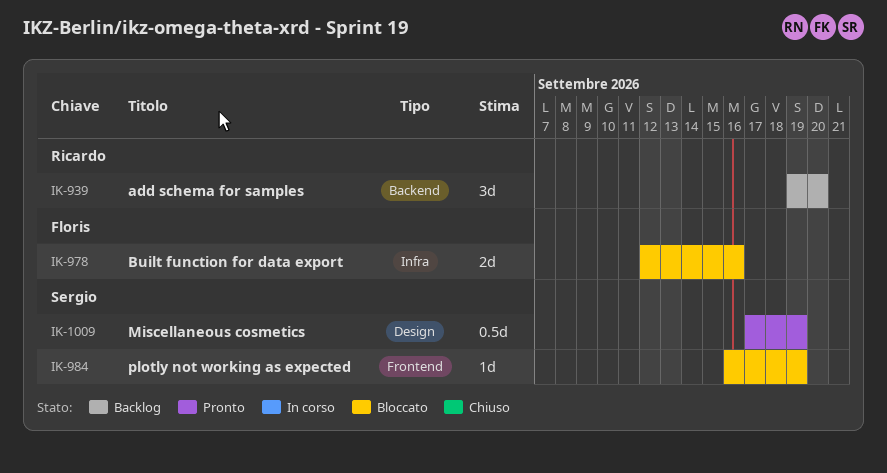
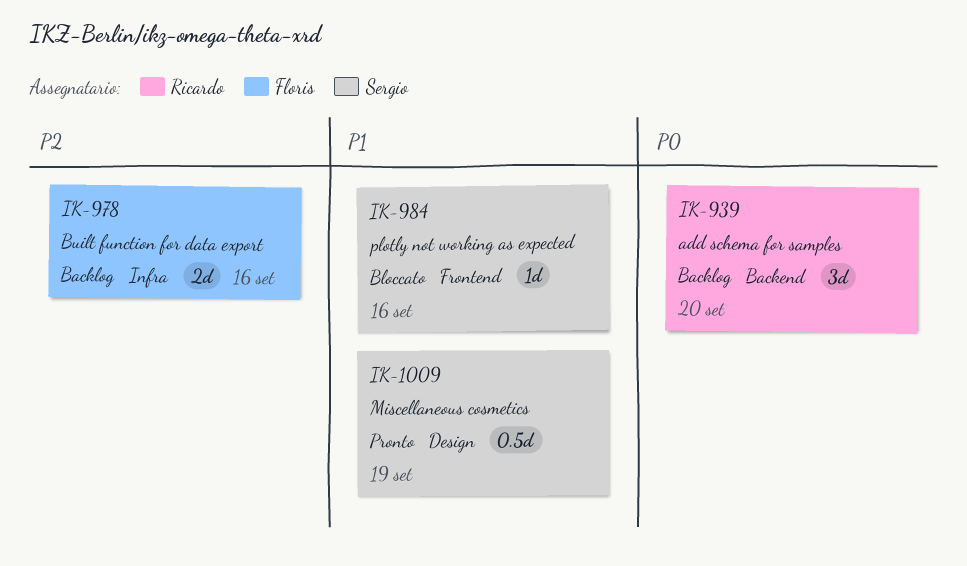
IK-978, status: Bloccato -> Backlog
IK-984, due: Sep 19 -> Sep 16

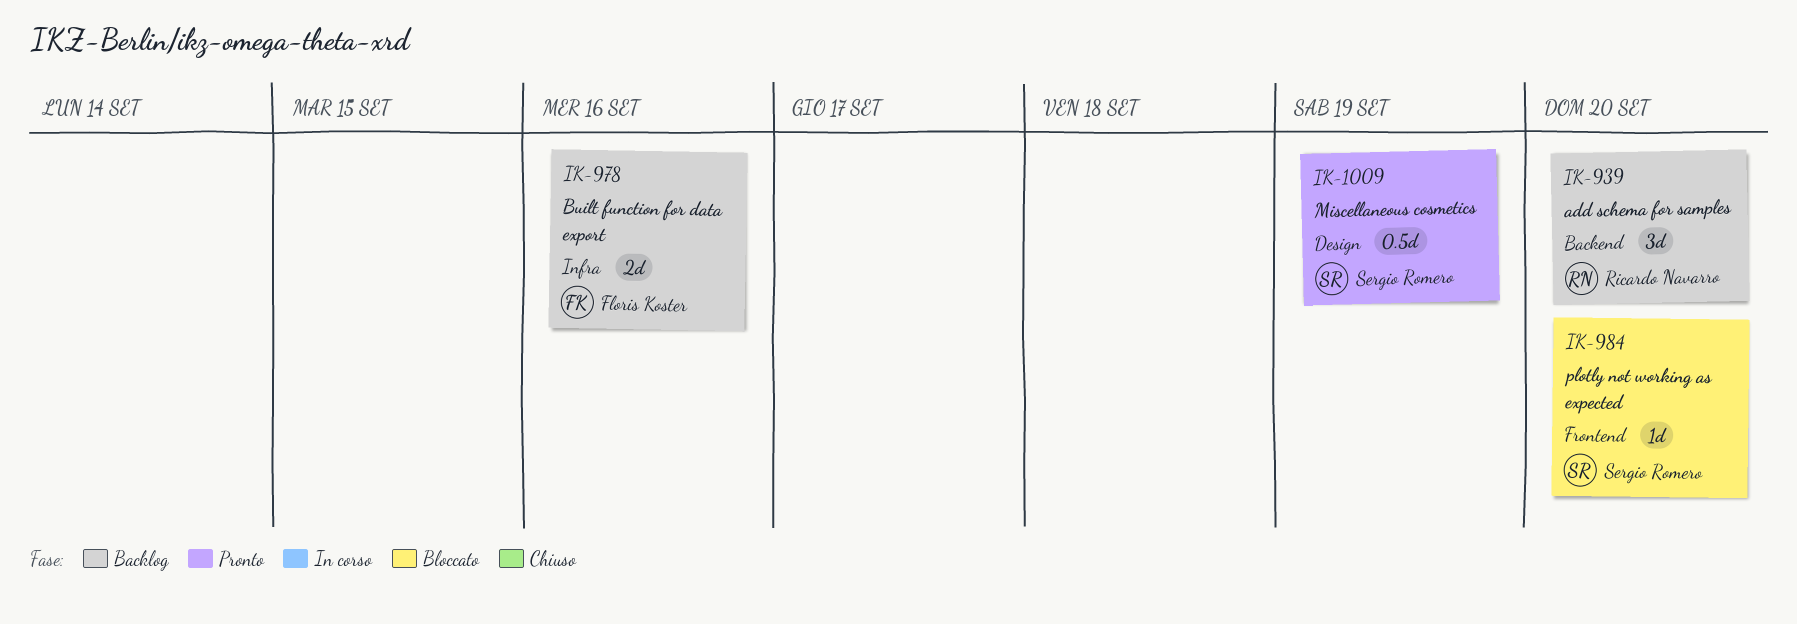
IK-984, due: Sep 16 -> Sep 20

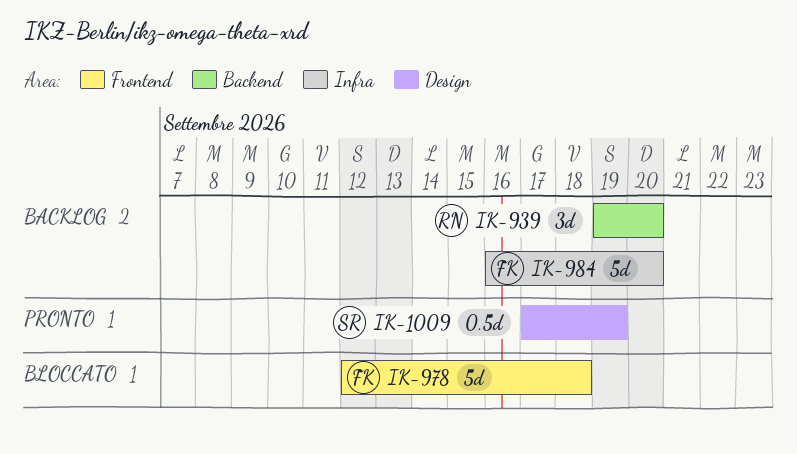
IK-978, status: Backlog -> Bloccato
IK-978, label: Infra -> Frontend
IK-978, estimate: 2d -> 5d
IK-978, due: Sep 16 -> Sep 18
IK-984, status: Bloccato -> Backlog
IK-984, owner: Sergio Romero -> Floris Koster
IK-984, label: Frontend -> Infra
IK-984, estimate: 1d -> 5d

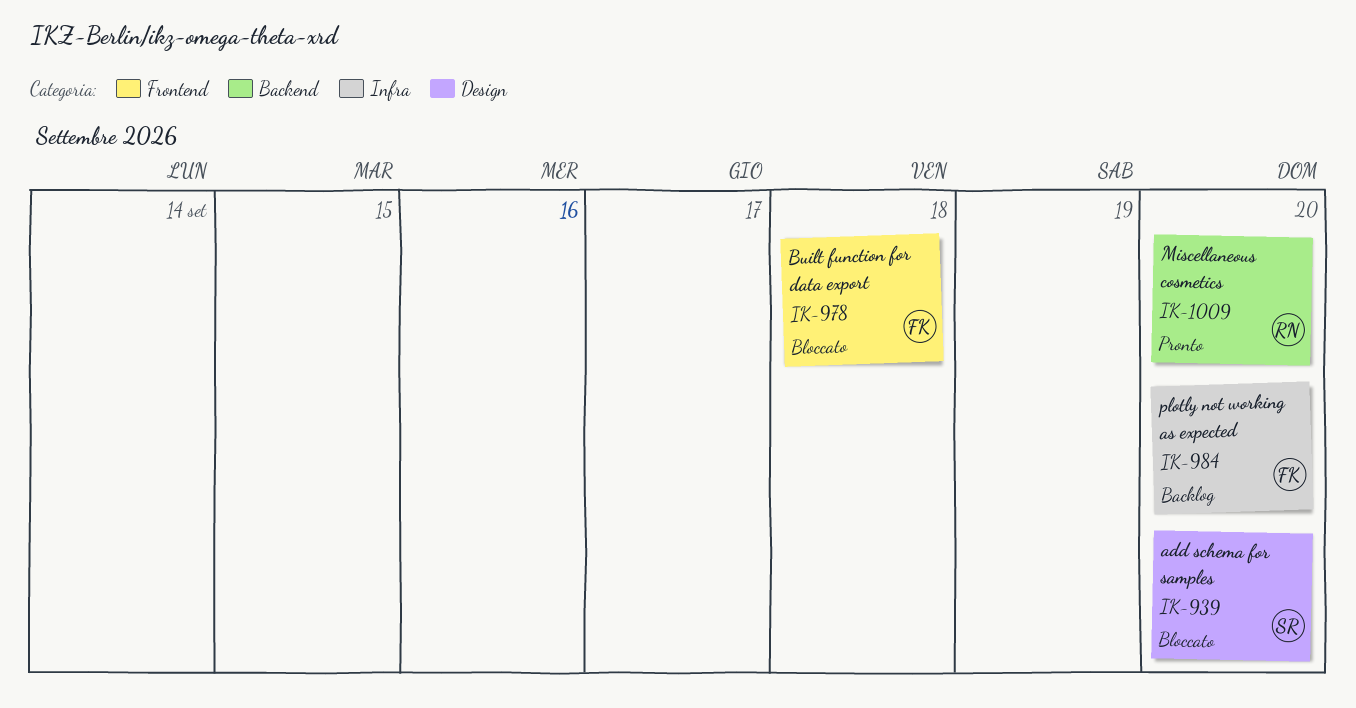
IK-939, status: Backlog -> Bloccato
IK-939, owner: RN -> SR
IK-939, label: Backend -> Design
IK-1009, owner: SR -> RN
IK-1009, label: Design -> Backend
IK-1009, due: Sep 19 -> Sep 20

